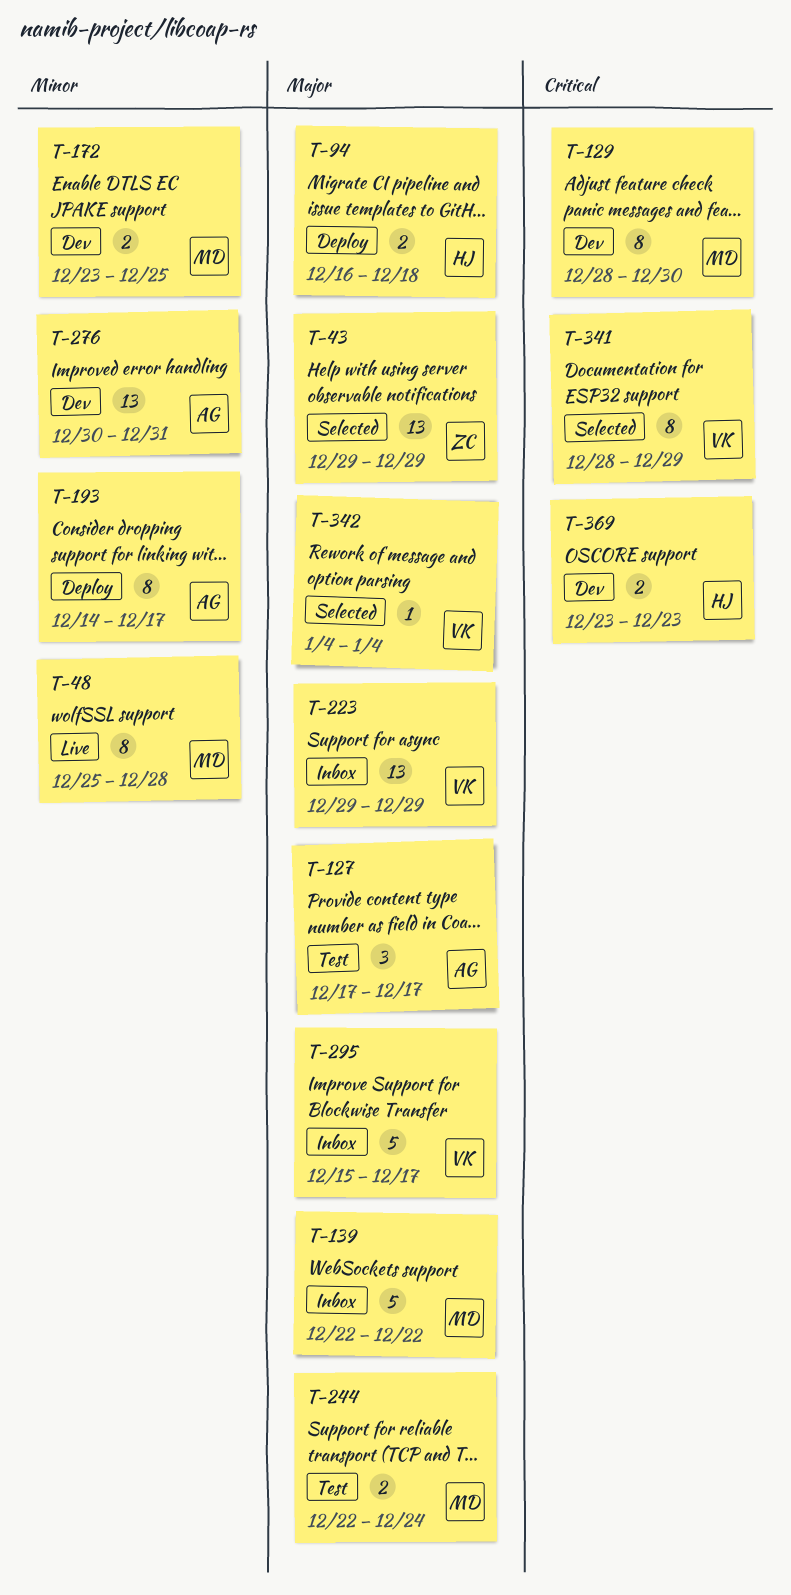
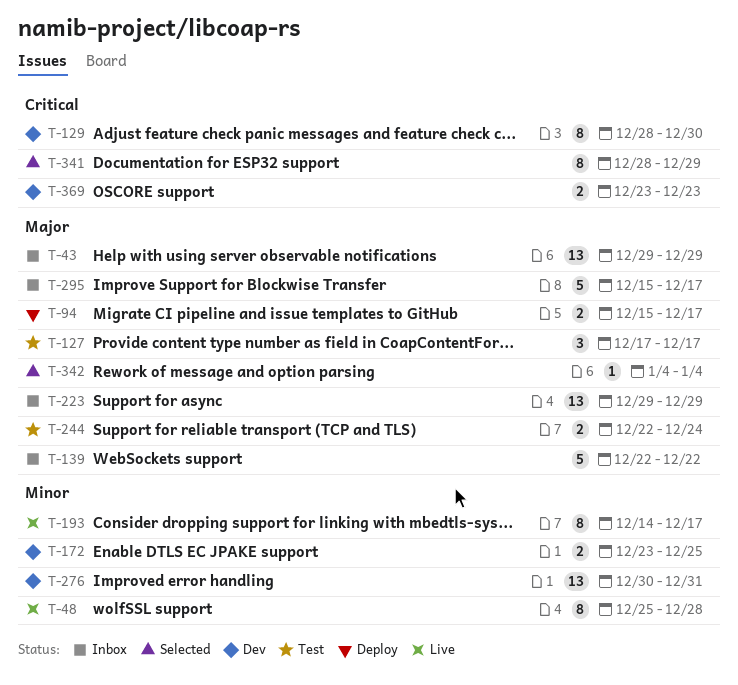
T-43, status: Selected -> Inbox
T-94, start: Dec 16 -> Dec 15
T-94, due: Dec 18 -> Dec 17
T-193, status: Deploy -> Live

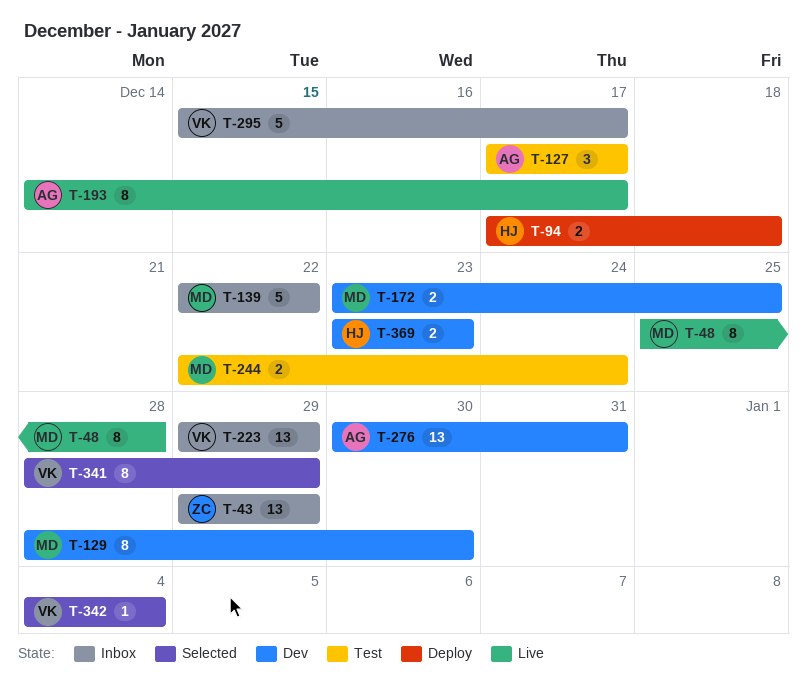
T-94, start: Dec 15 -> Dec 17
T-94, due: Dec 17 -> Dec 18

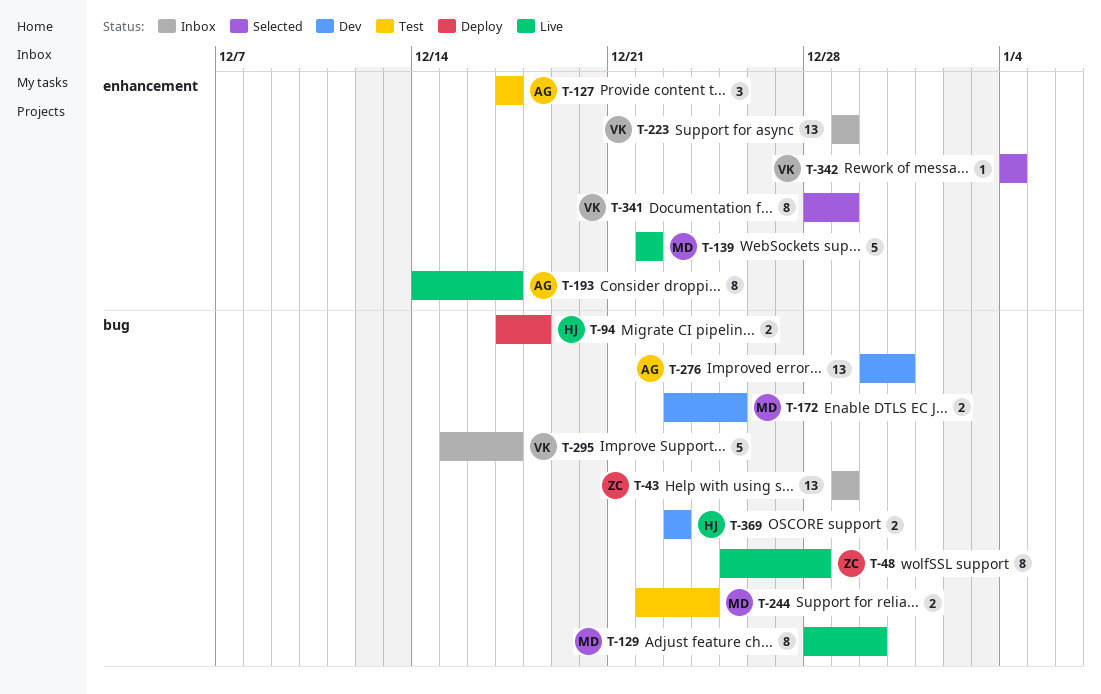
T-48, owner: MD -> ZC
T-129, status: Dev -> Live
T-139, status: Inbox -> Live

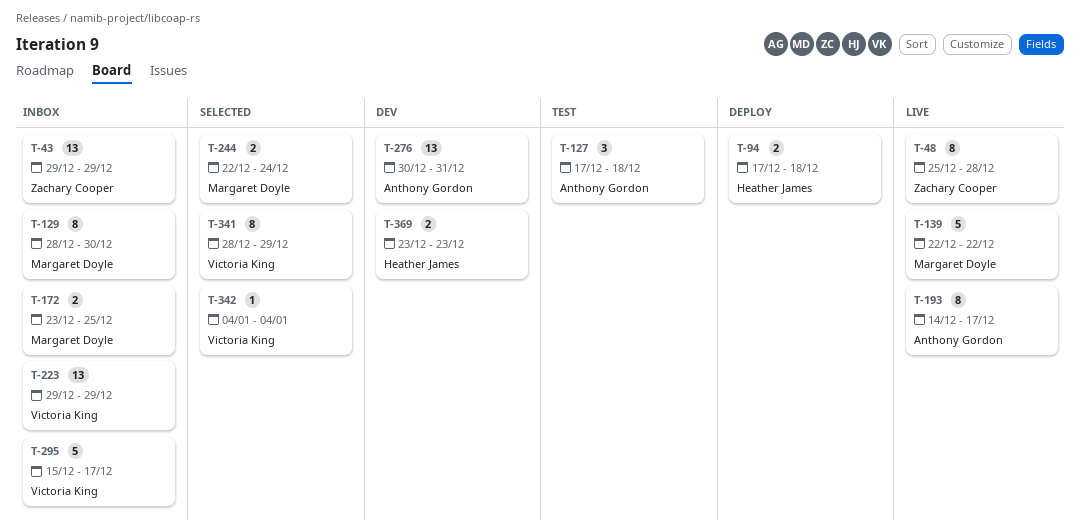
T-127, due: Dec 17 -> Dec 18
T-129, status: Live -> Inbox
T-172, status: Dev -> Inbox
T-244, status: Test -> Selected

